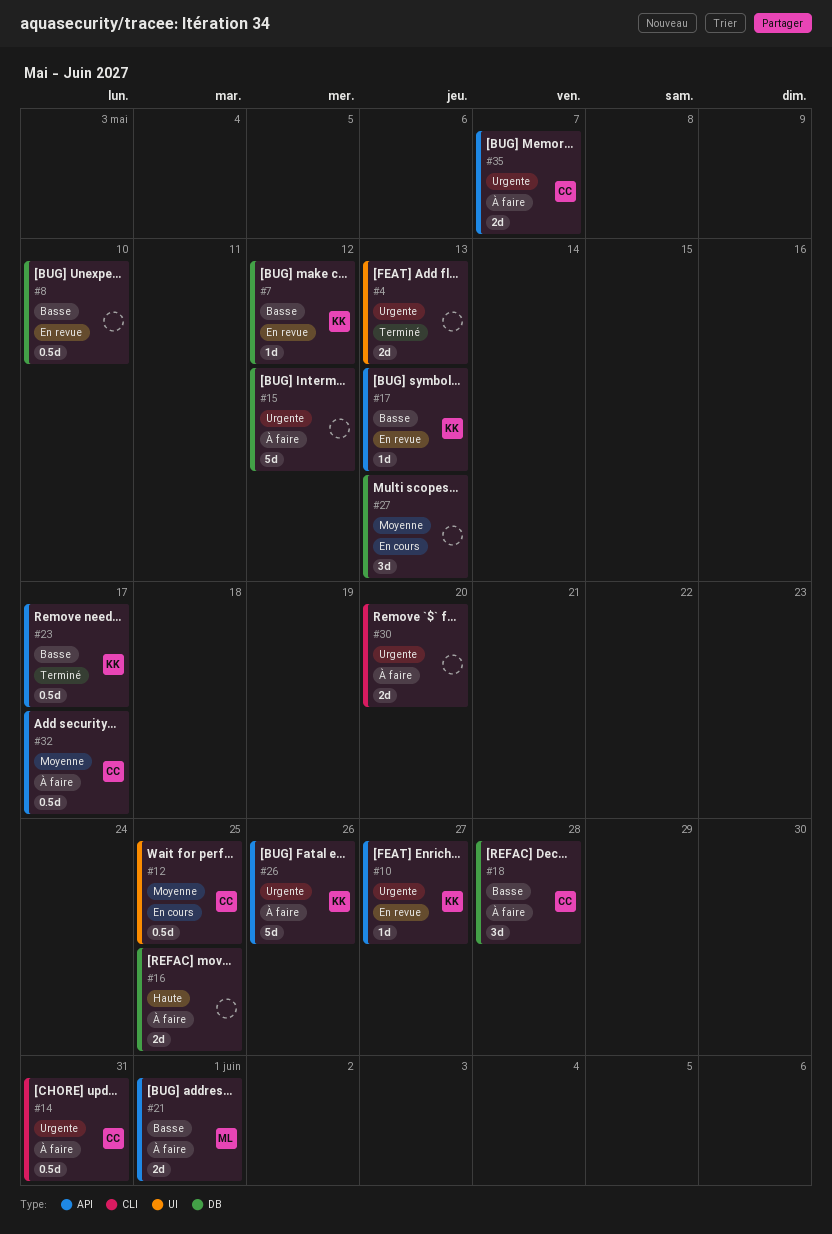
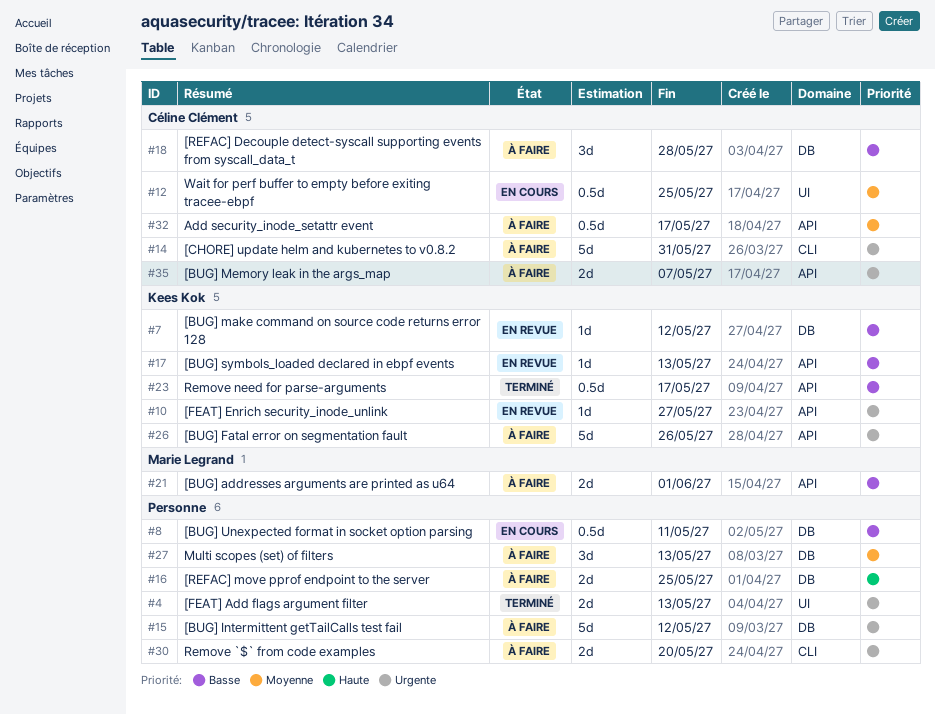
#8, status: En revue -> En cours
#8, due: May 10 -> May 11
#14, estimate: 0.5d -> 5d
#27, status: En cours -> À faire

